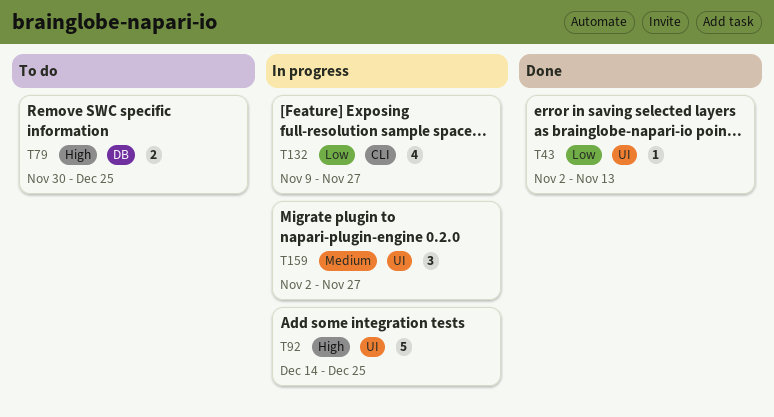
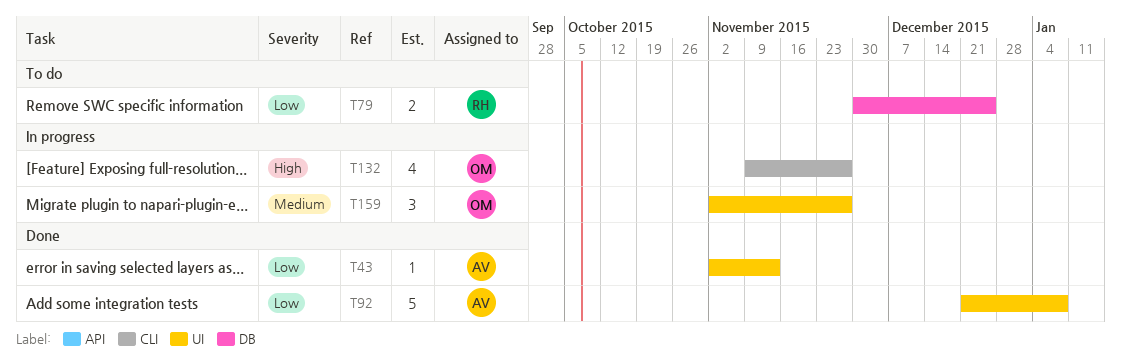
T79, priority: High -> Low
T92, status: In progress -> Done
T92, priority: High -> Low
T92, start: Dec 14 -> Dec 21
T92, due: Dec 25 -> Jan 8
T132, priority: Low -> High

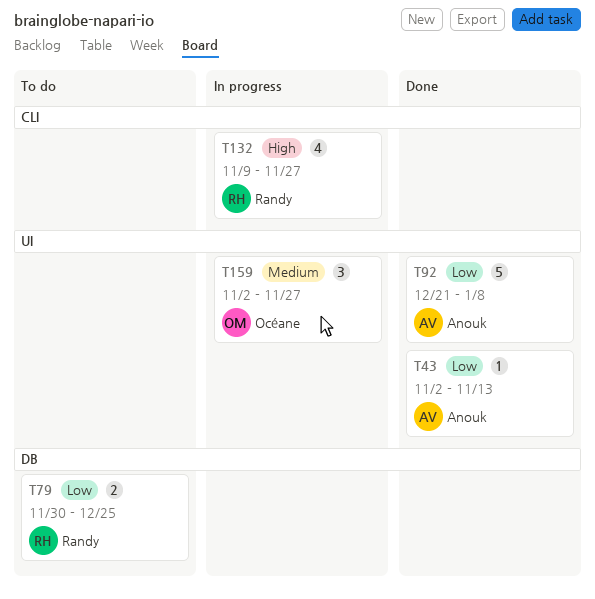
T132, owner: Océane -> Randy

